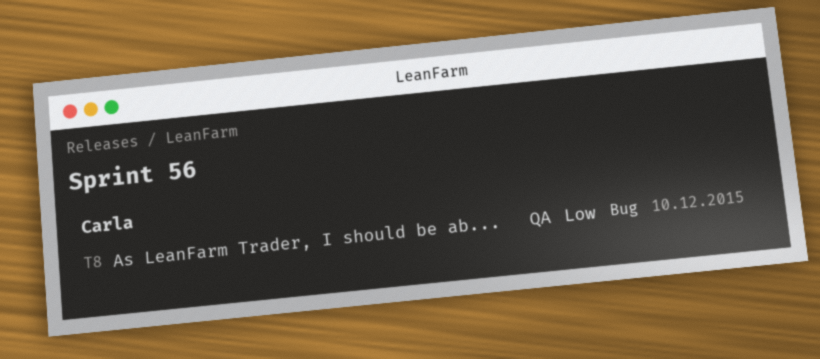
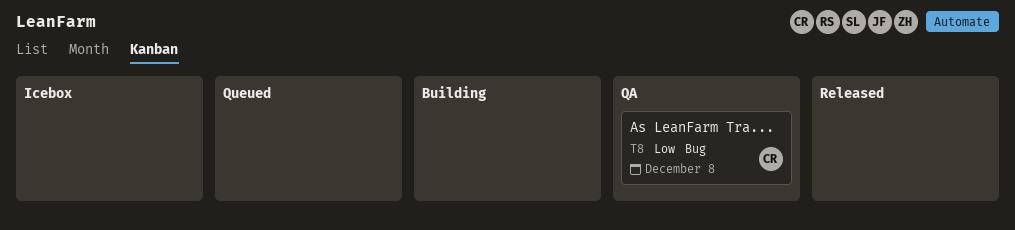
T8, due: Dec 10 -> Dec 8

